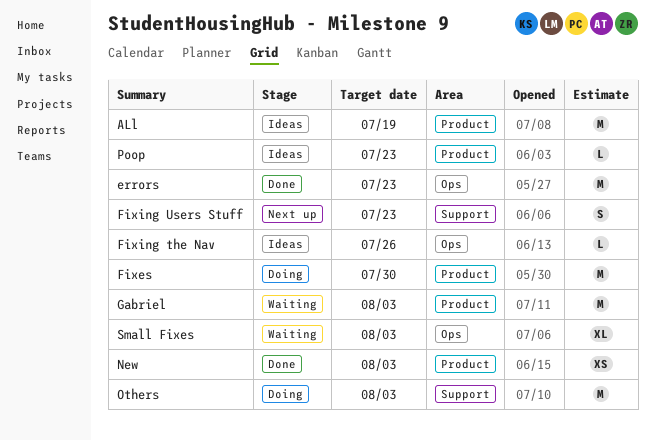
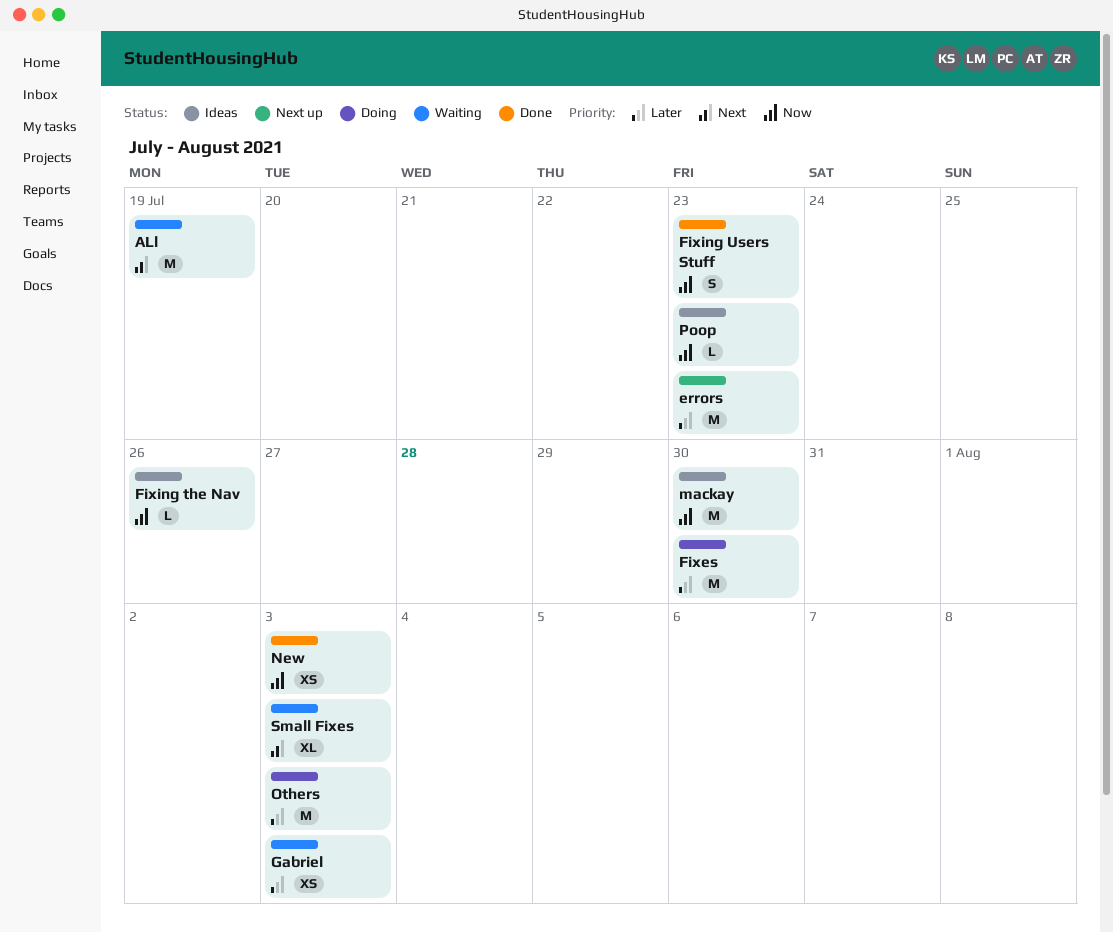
ALl, status: Ideas -> Waiting
errors, status: Done -> Next up
Fixing Users Stuff, status: Next up -> Done
Gabriel, estimate: M -> XS
mackay: none -> present

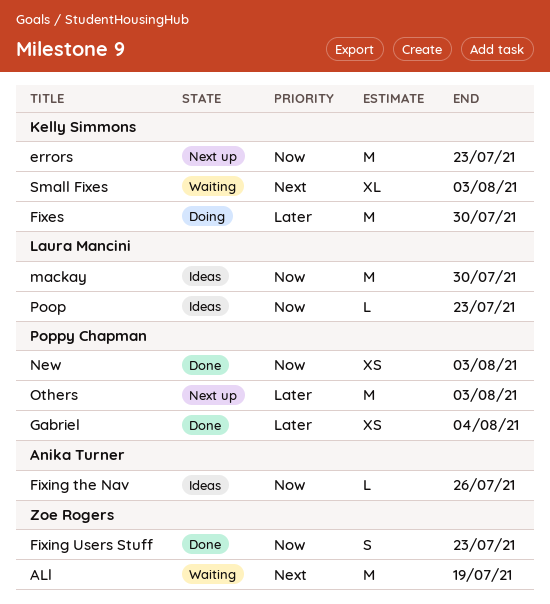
errors, priority: Later -> Now
Gabriel, status: Waiting -> Done
Gabriel, due: Aug 3 -> Aug 4
Others, status: Doing -> Next up

